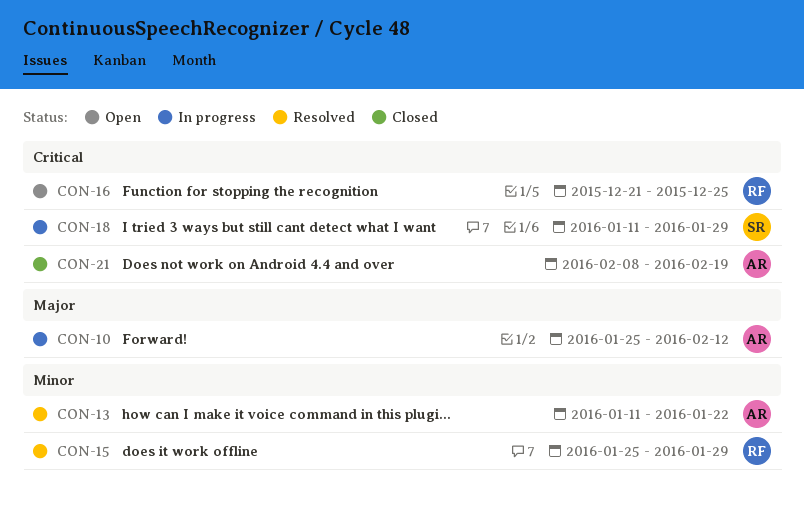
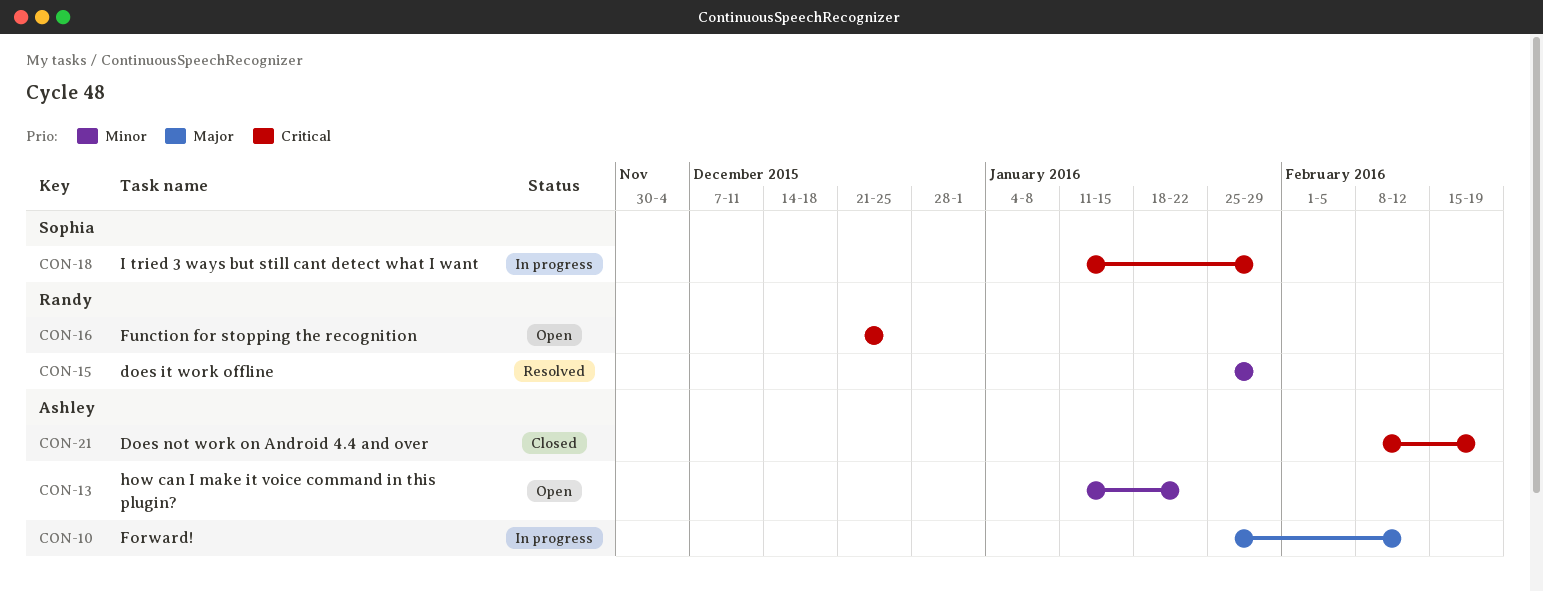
CON-13, status: Resolved -> Open

